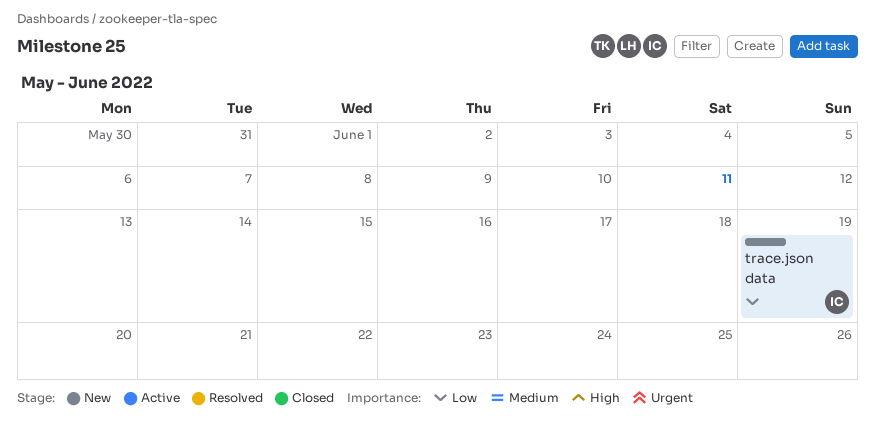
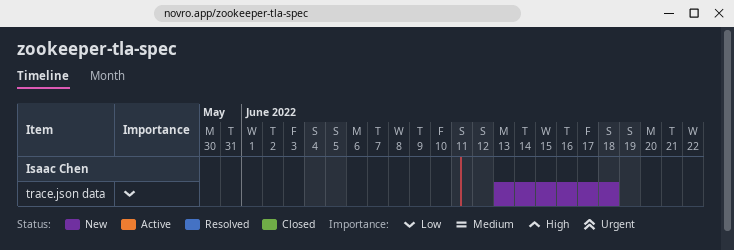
trace.json data, due: Jun 19 -> Jun 18

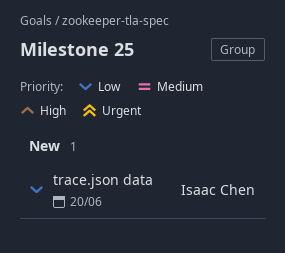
trace.json data, due: Jun 18 -> Jun 20

